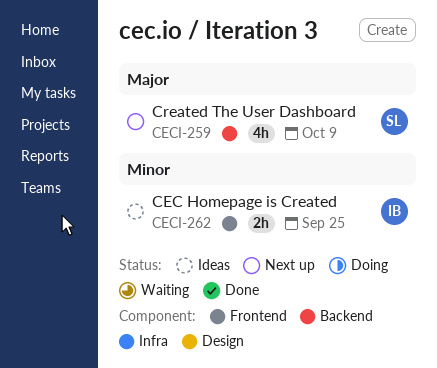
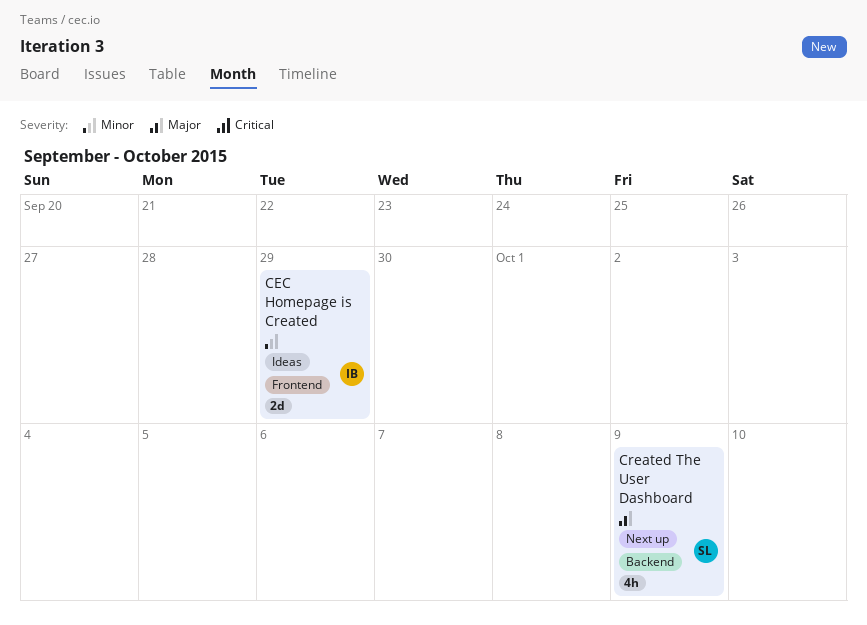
CEC Homepage is Created, estimate: 2h -> 2d
CEC Homepage is Created, due: Sep 25 -> Sep 29

